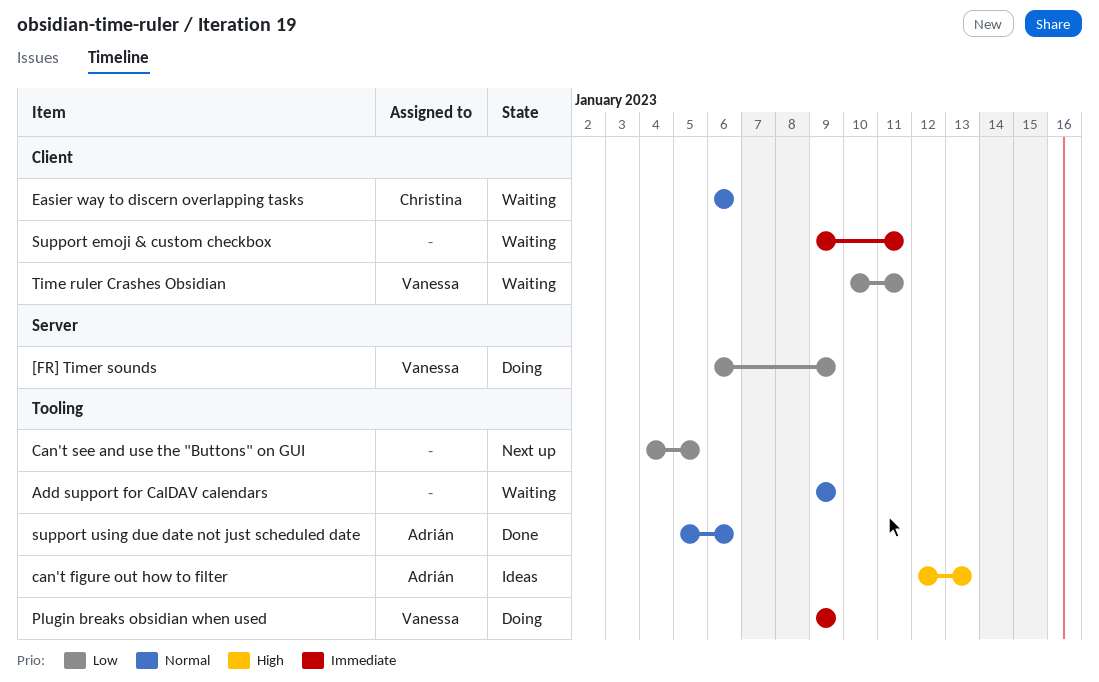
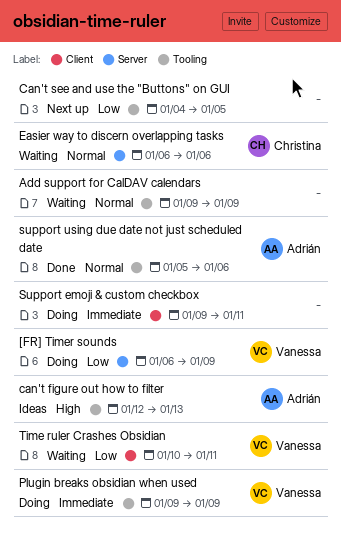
Easier way to discern overlapping tasks, label: Client -> Server
Support emoji & custom checkbox, status: Waiting -> Doing

